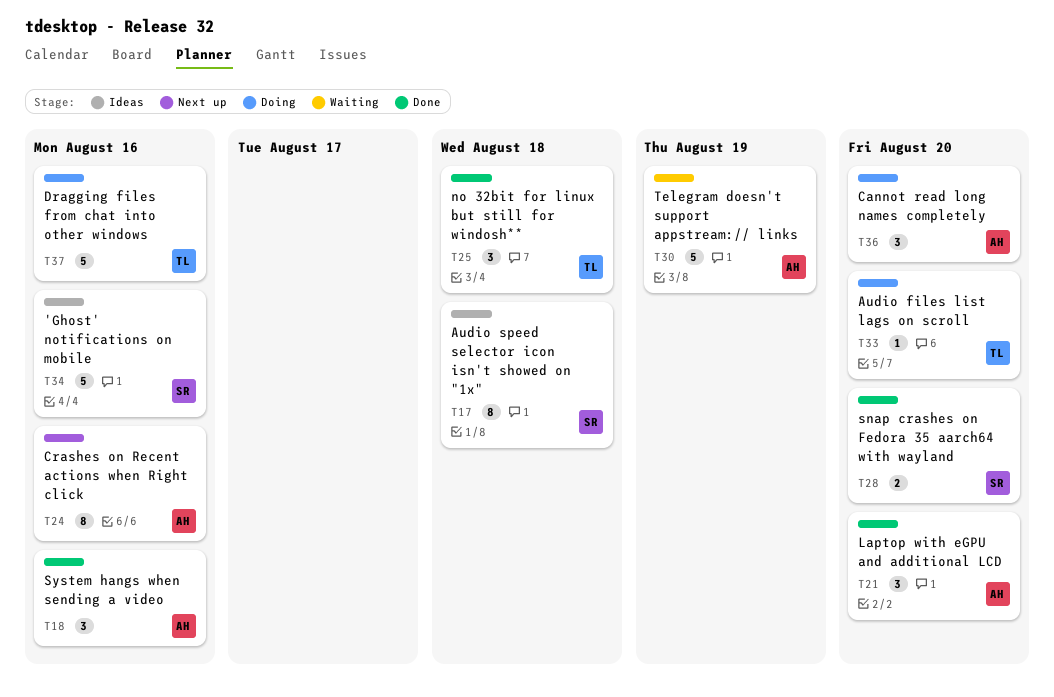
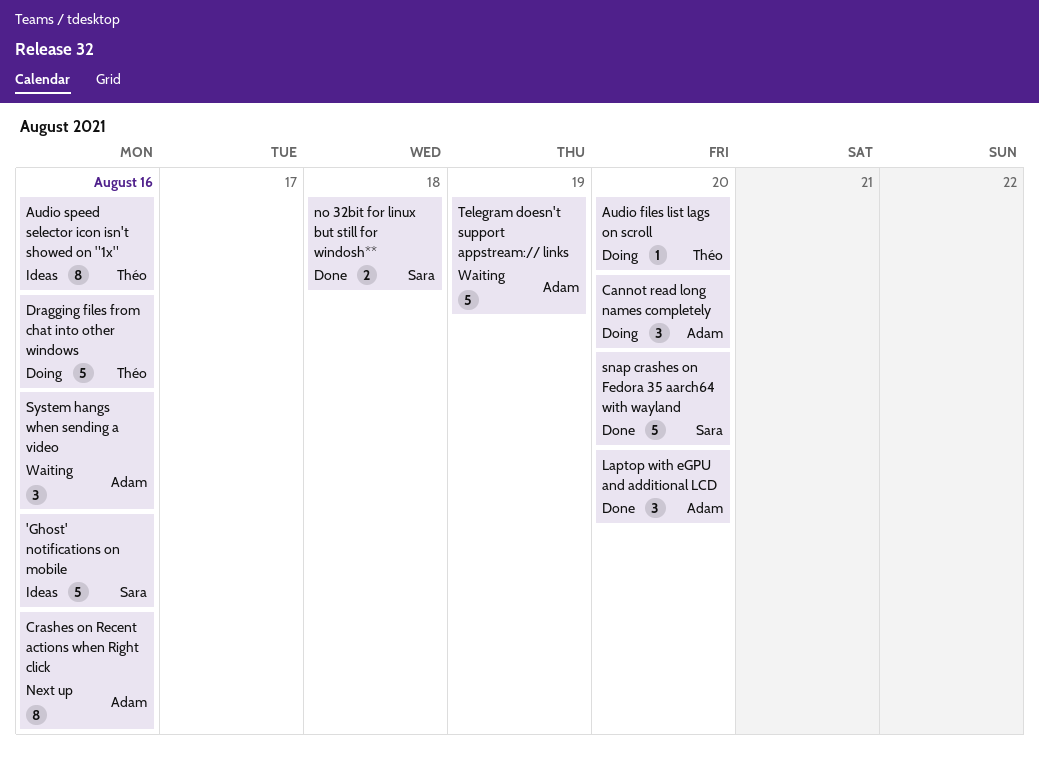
Audio speed selector icon isn't showed on "1x", owner: Sara -> Théo
Audio speed selector icon isn't showed on "1x", due: Aug 18 -> Aug 16
no 32bit for linux but still for windosh**, owner: Théo -> Sara
no 32bit for linux but still for windosh**, estimate: 3 -> 2
snap crashes on Fedora 35 aarch64 with wayland, estimate: 2 -> 5
System hangs when sending a video, status: Done -> Waiting

